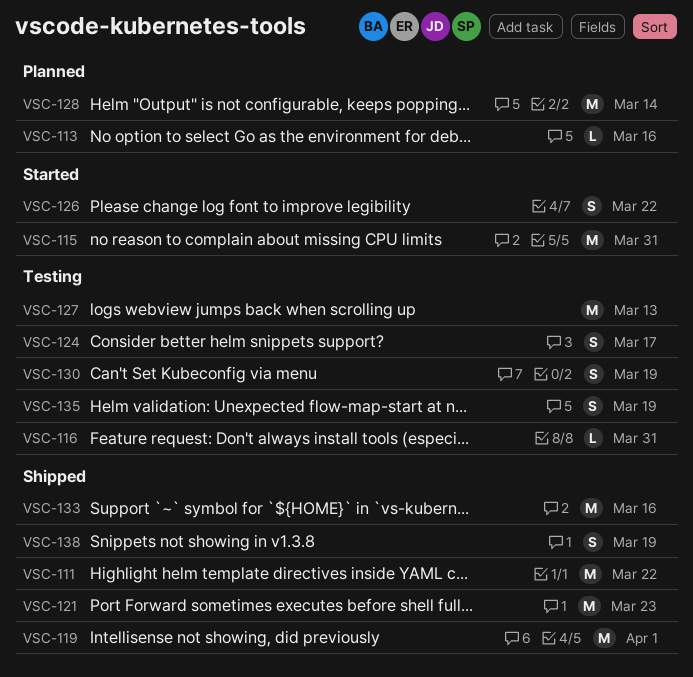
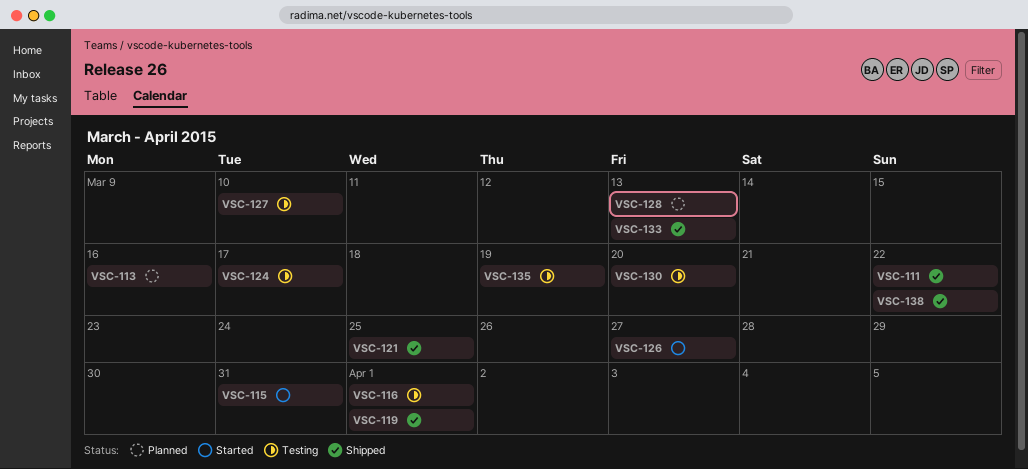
VSC-116, due: Mar 31 -> Apr 1
VSC-121, due: Mar 23 -> Mar 25
VSC-126, due: Mar 22 -> Mar 27
VSC-127, due: Mar 13 -> Mar 10
VSC-128, due: Mar 14 -> Mar 13
VSC-130, due: Mar 19 -> Mar 20
VSC-133, due: Mar 16 -> Mar 13
VSC-138, due: Mar 19 -> Mar 22

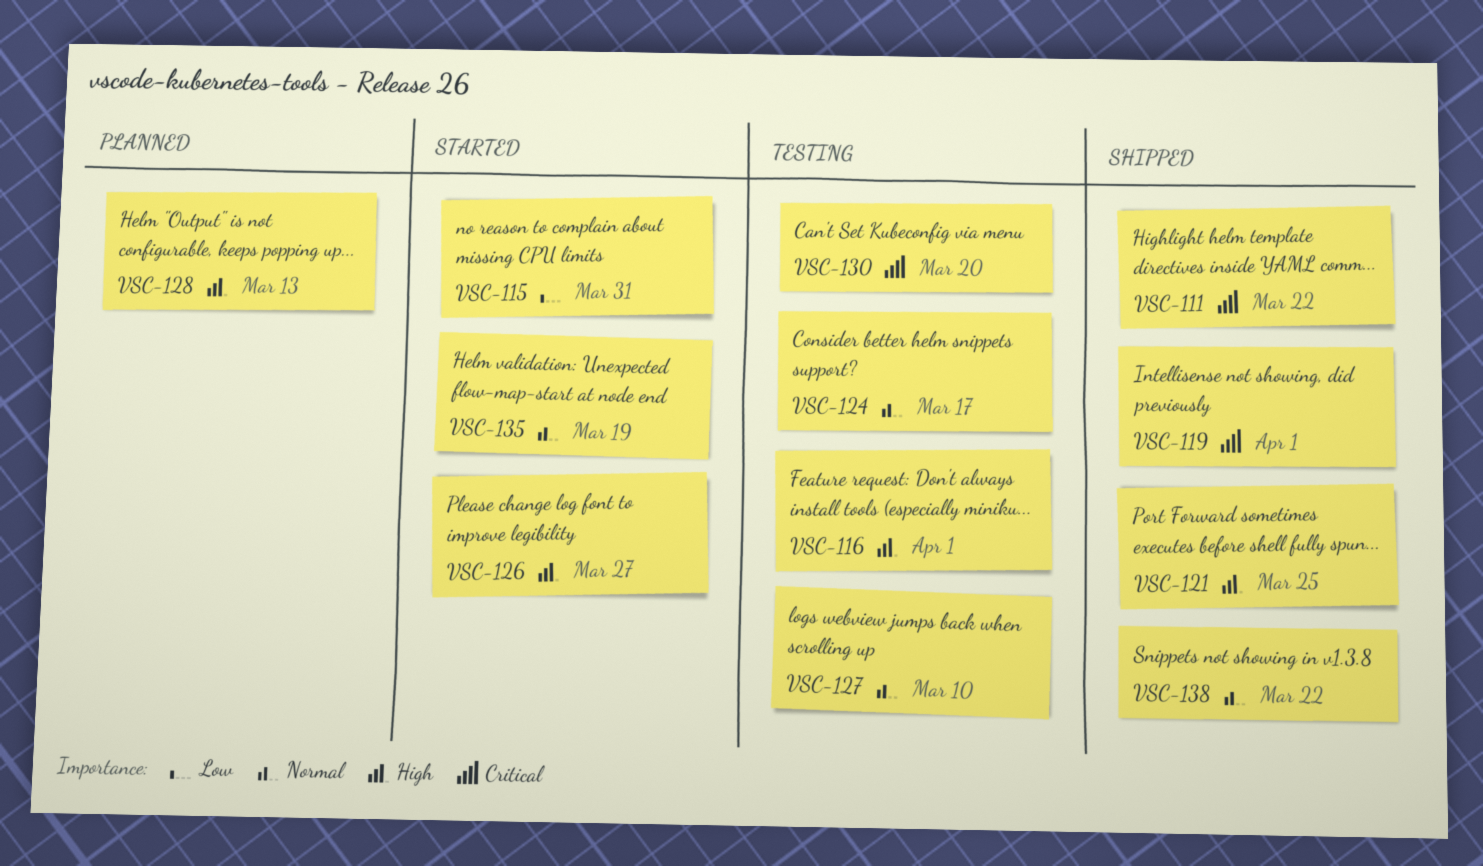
VSC-113: present -> none
VSC-133: present -> none
VSC-135, status: Testing -> Started

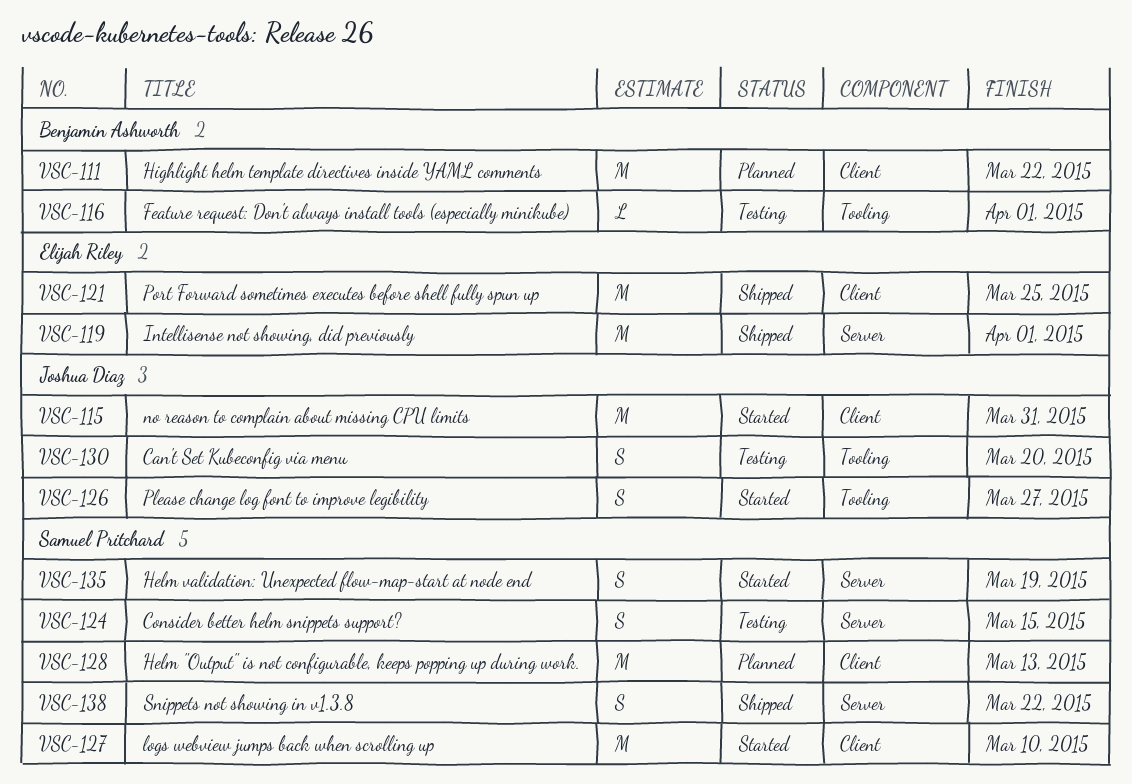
VSC-111, status: Shipped -> Planned
VSC-124, due: Mar 17 -> Mar 15
VSC-127, status: Testing -> Started

